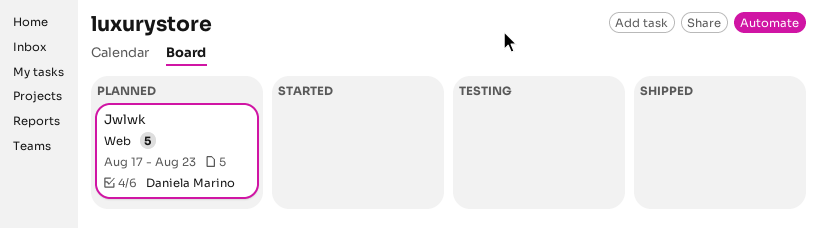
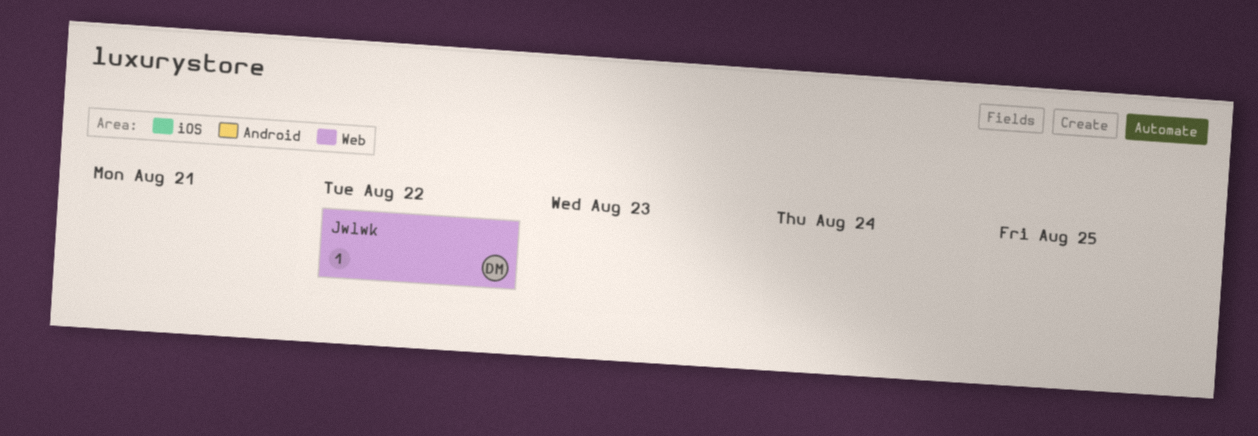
Jwlwk, estimate: 5 -> 1
Jwlwk, due: Aug 23 -> Aug 22

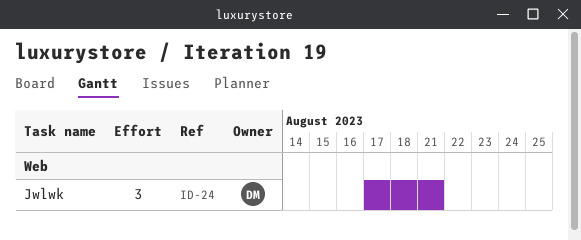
Jwlwk, estimate: 1 -> 3
Jwlwk, due: Aug 22 -> Aug 21

